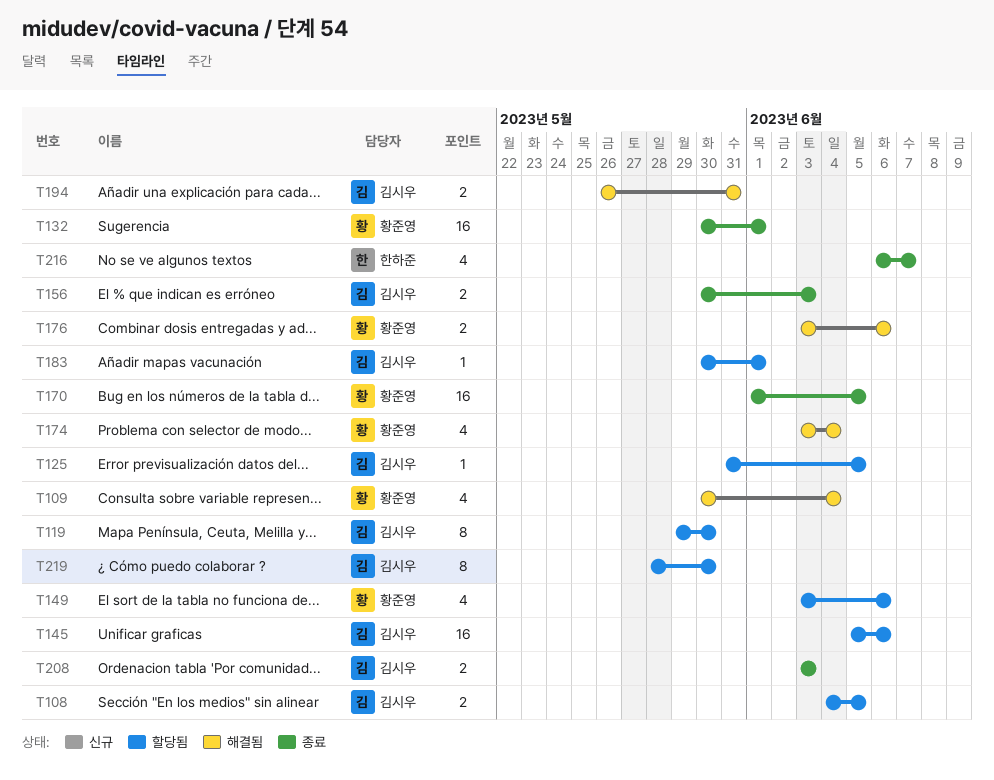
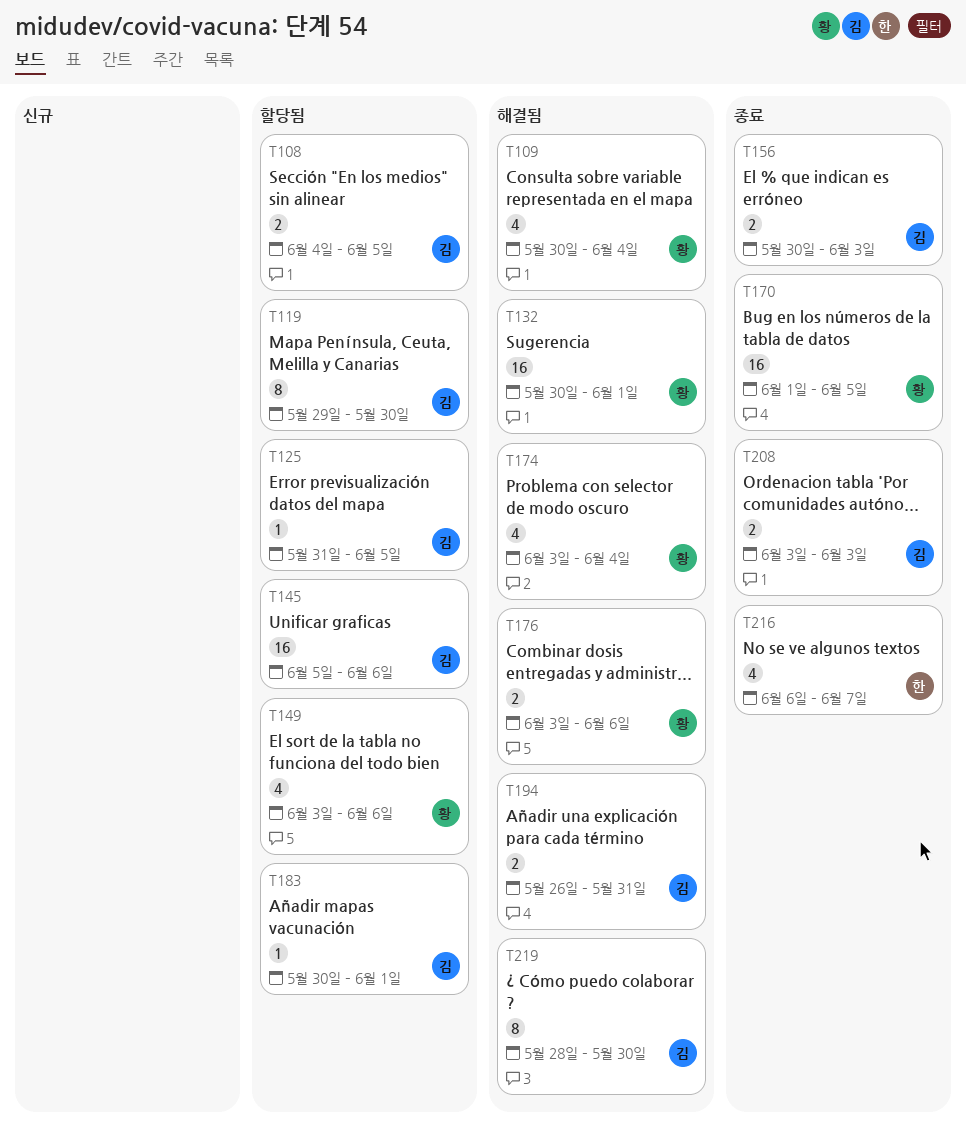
T132, status: 종료 -> 해결됨
T219, status: 할당됨 -> 해결됨

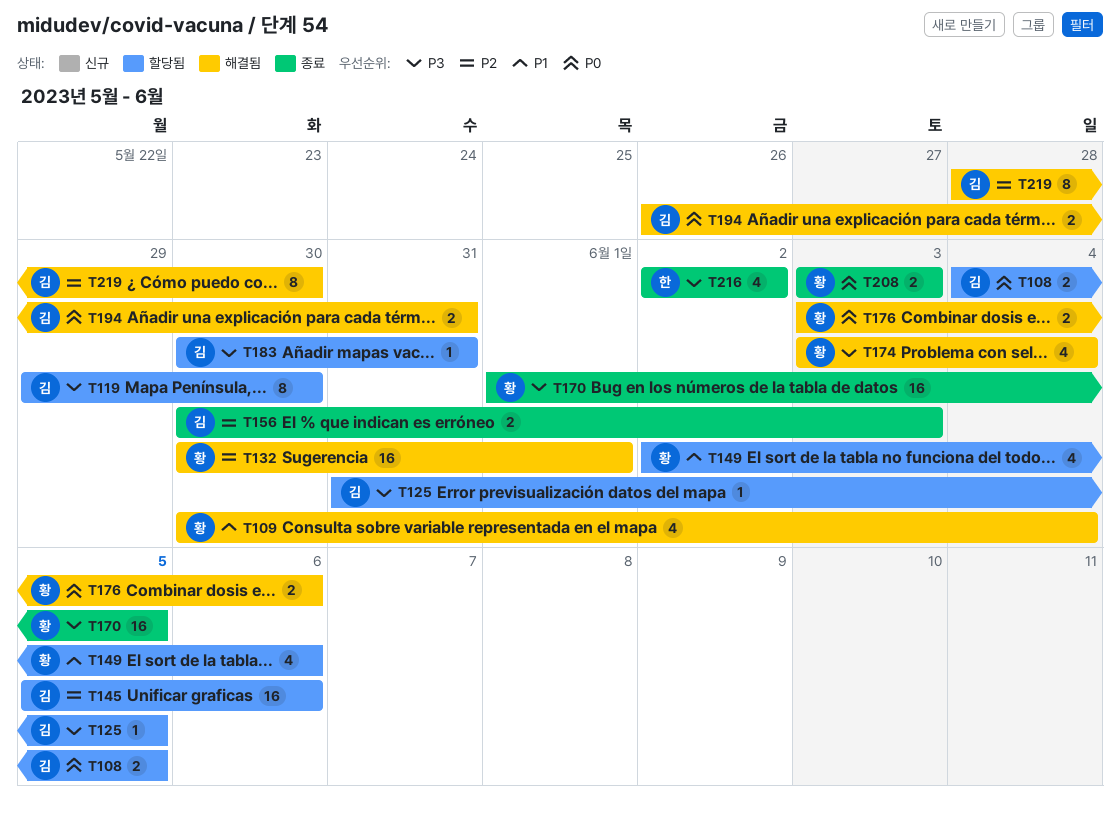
T149, start: Jun 3 -> Jun 2
T183, due: Jun 1 -> May 31
T208, owner: 김 -> 황
T216, start: Jun 6 -> Jun 2
T216, due: Jun 7 -> Jun 2

